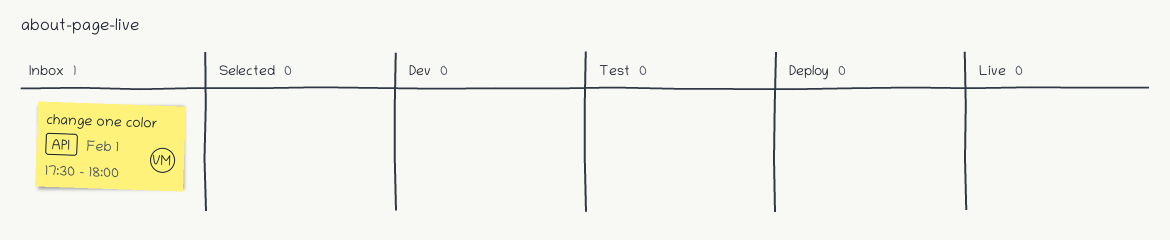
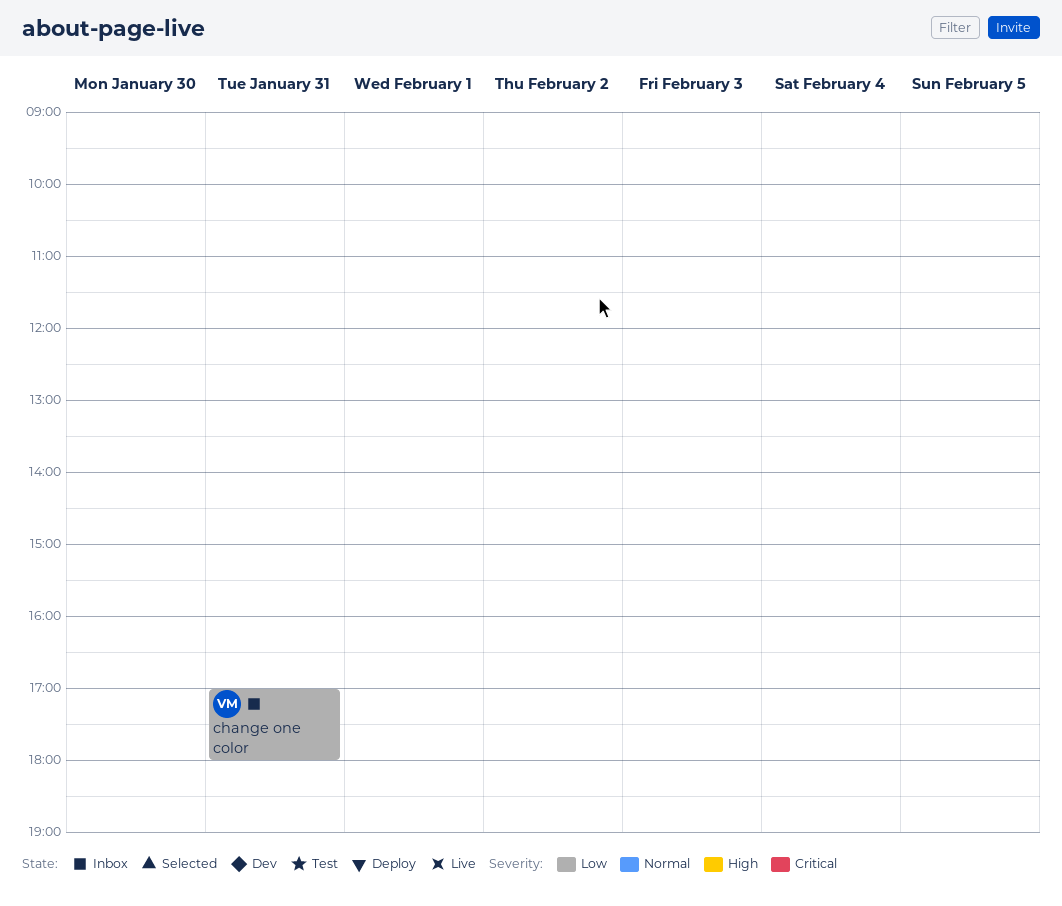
change one color, day: Feb 1 -> Jan 31
change one color, begins: 17:30 -> 17:00

